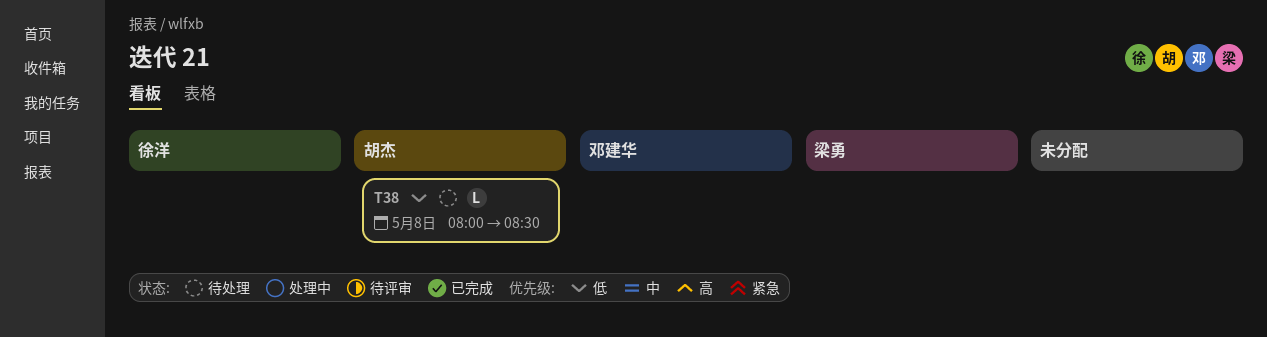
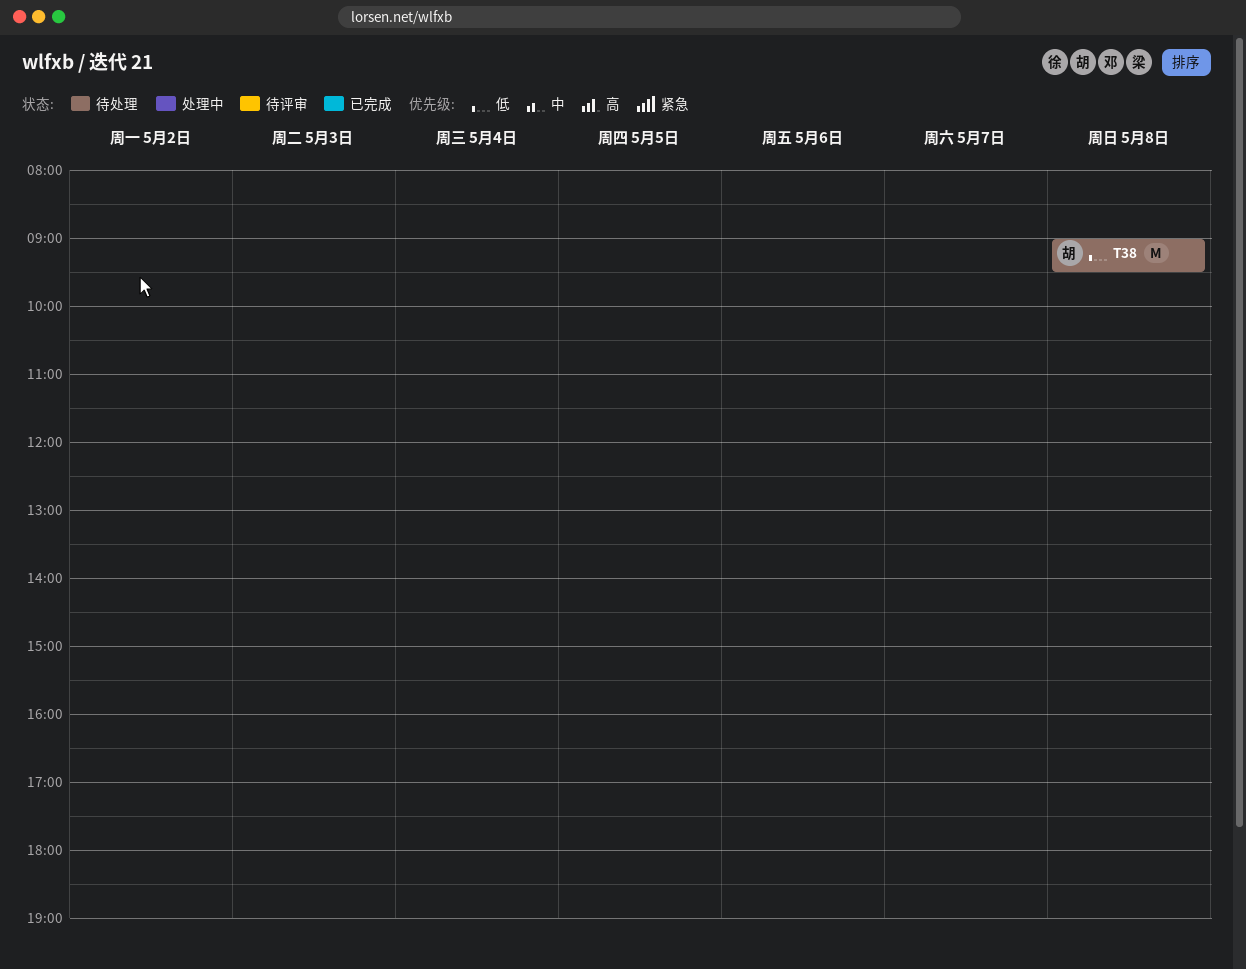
T38, estimate: L -> M
T38, begins: 08:00 -> 09:00
T38, ends: 08:30 -> 09:30

